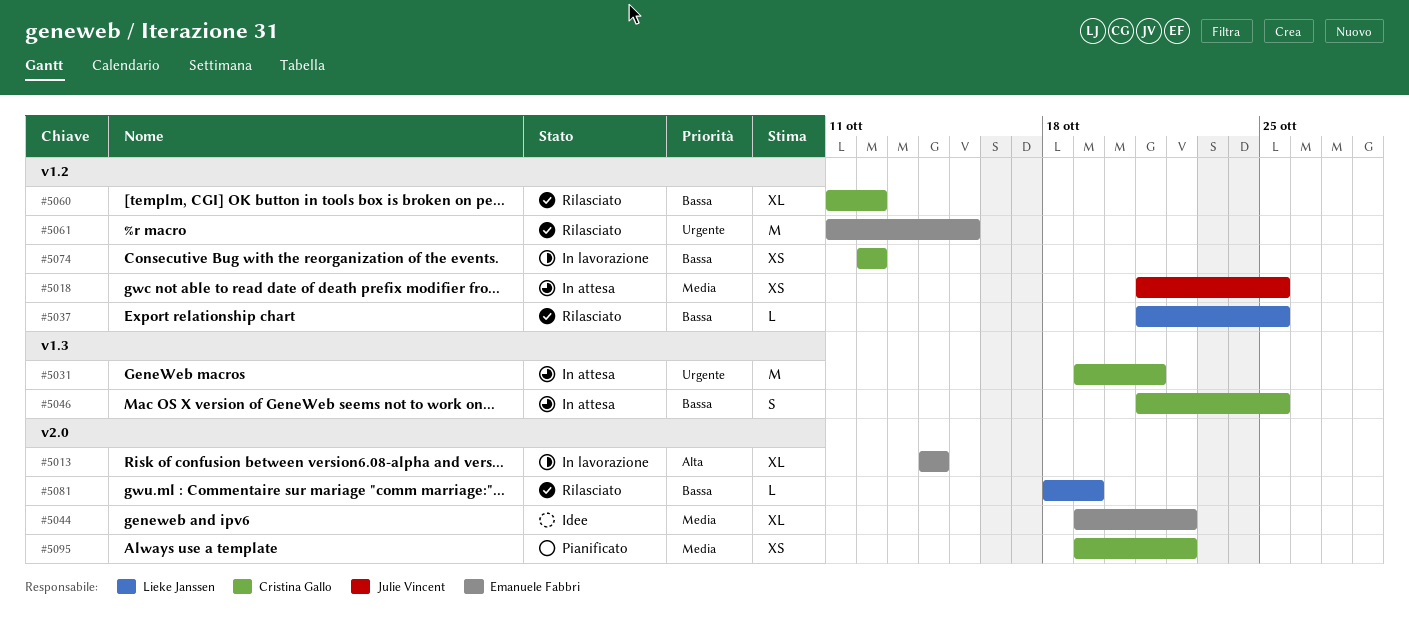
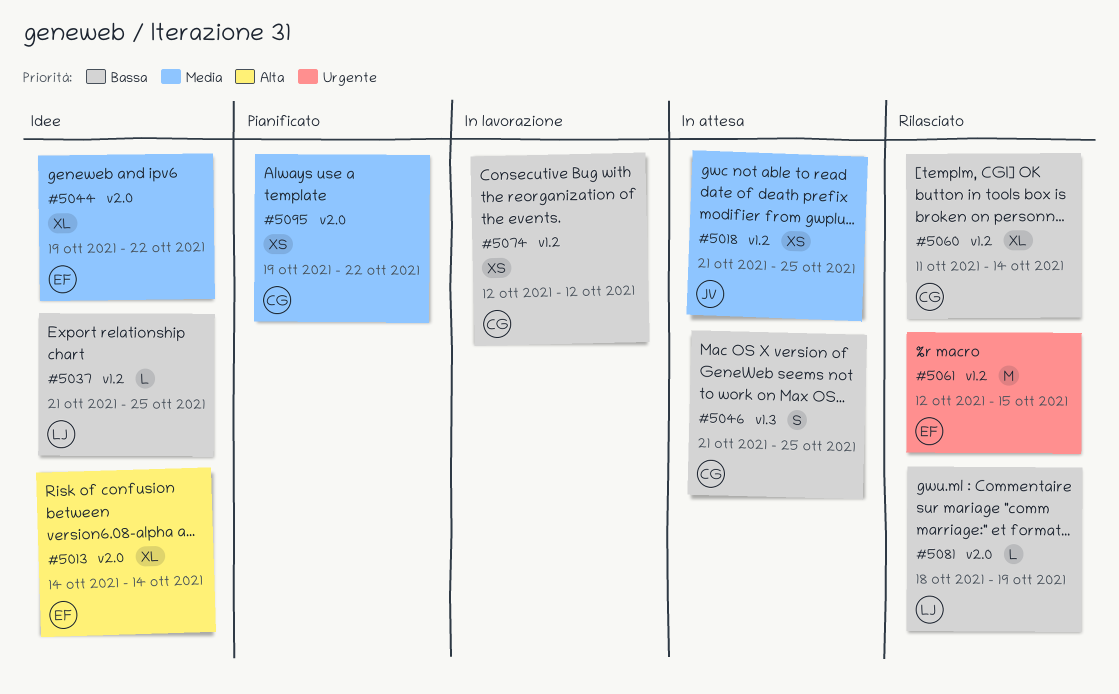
#5013, status: In lavorazione -> Idee
#5031: present -> none
#5037, status: Rilasciato -> Idee
#5060, due: Oct 12 -> Oct 14
#5061, start: Oct 11 -> Oct 12

